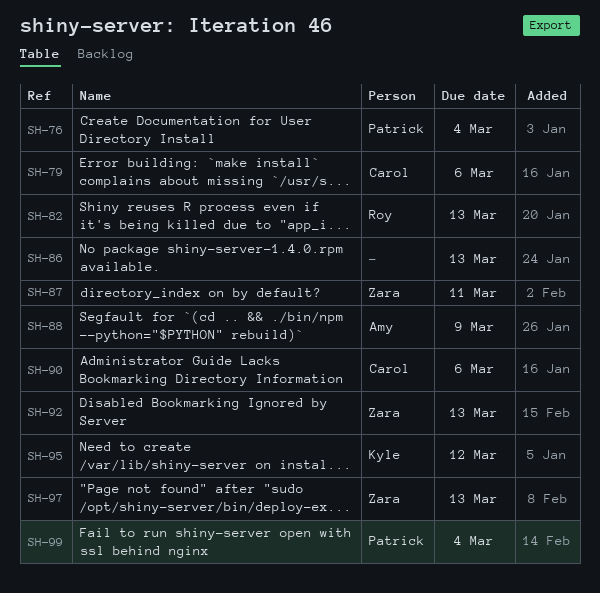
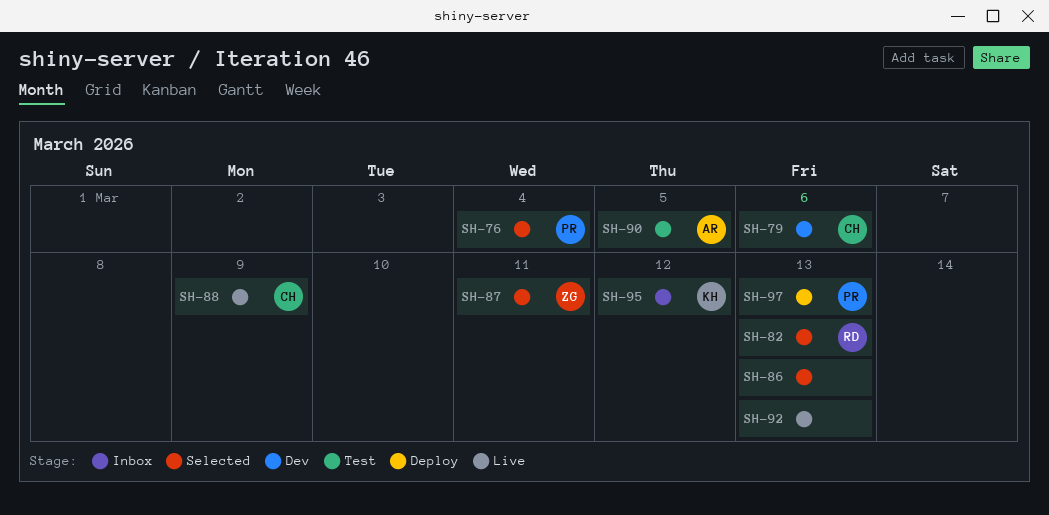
SH-88, owner: Amy -> Carol
SH-90, owner: Carol -> Amy
SH-90, due: Mar 6 -> Mar 5
SH-92, owner: Zara -> none
SH-97, owner: Zara -> Patrick
SH-99: present -> none

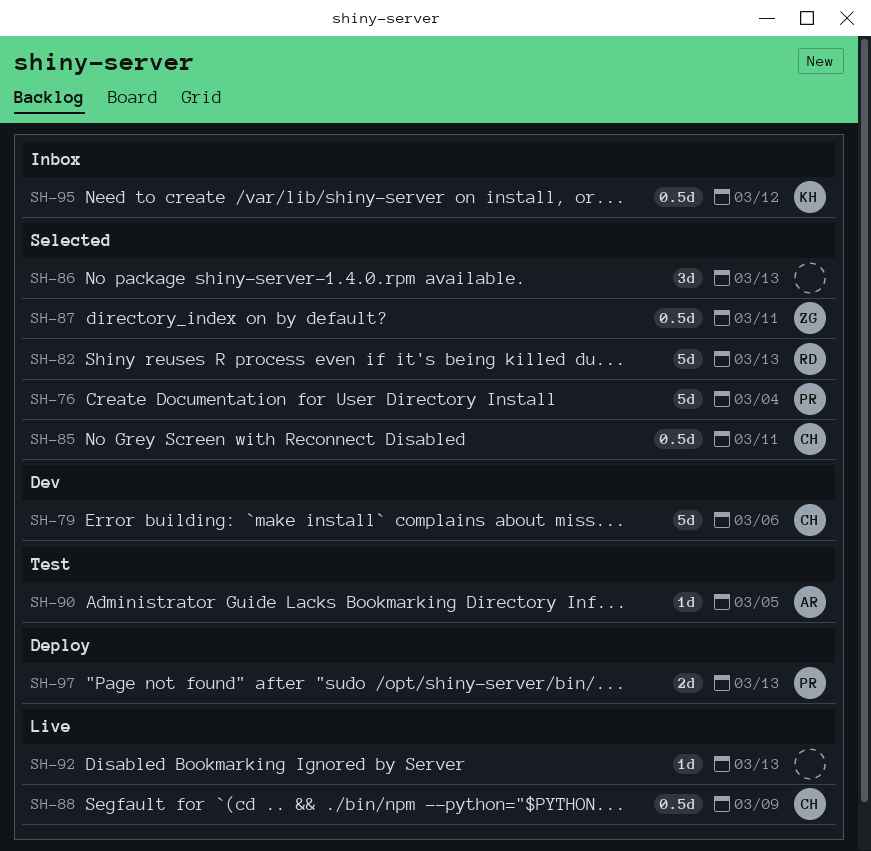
SH-85: none -> present

